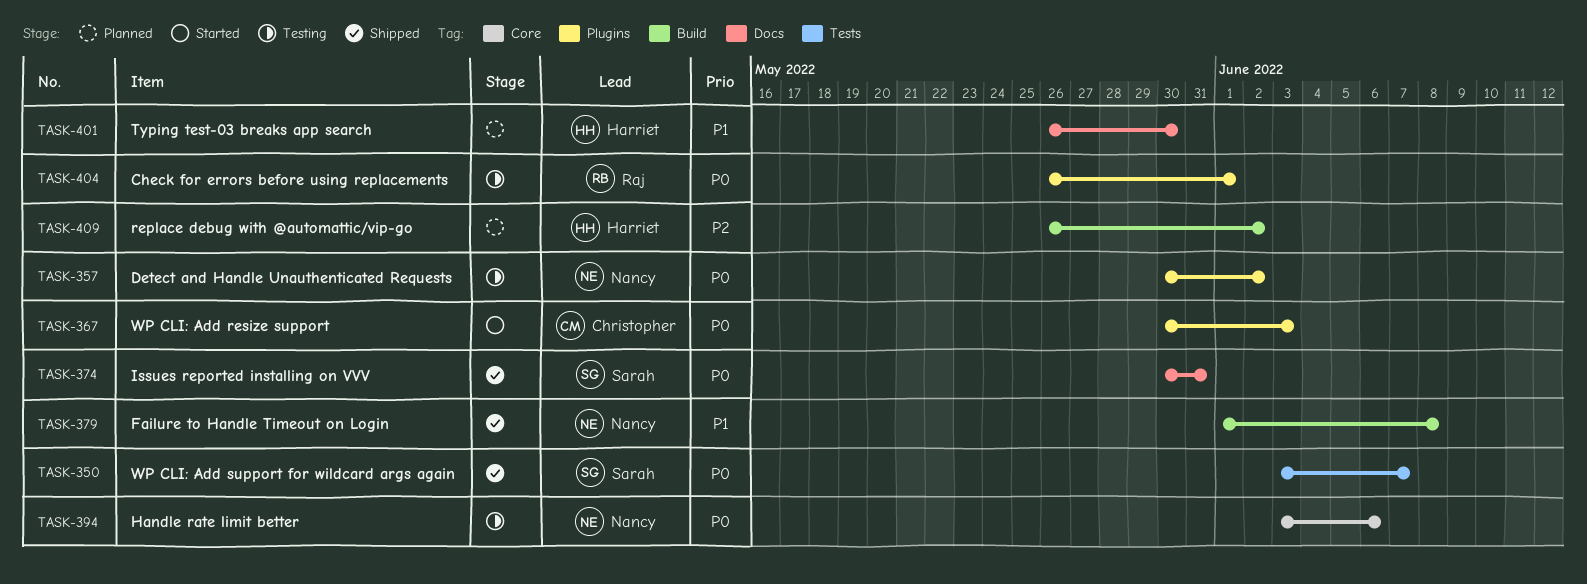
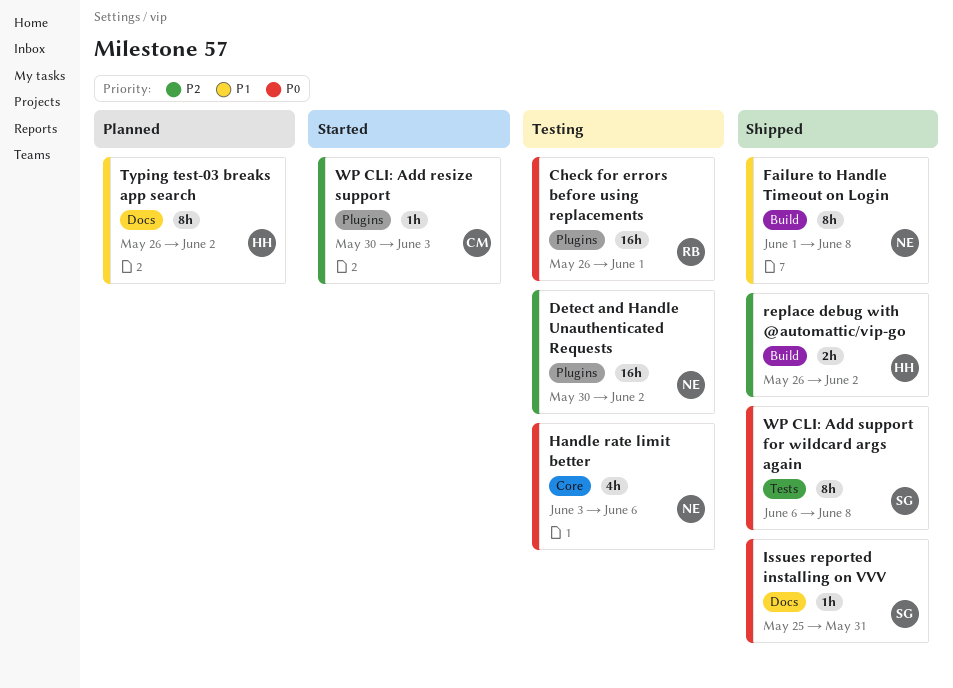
Detect and Handle Unauthenticated Requests, priority: P0 -> P2
Issues reported installing on VVV, start: May 30 -> May 25
replace debug with @automattic/vip-go, status: Planned -> Shipped
Typing test-03 breaks app search, due: May 30 -> Jun 2
WP CLI: Add resize support, priority: P0 -> P2
WP CLI: Add support for wildcard args again, start: Jun 3 -> Jun 6
WP CLI: Add support for wildcard args again, due: Jun 7 -> Jun 8

